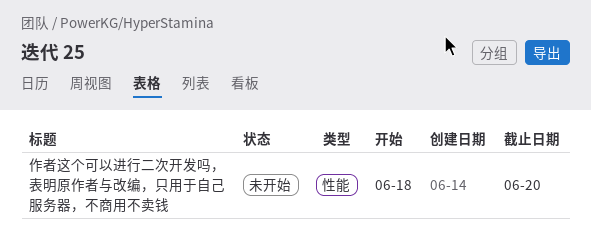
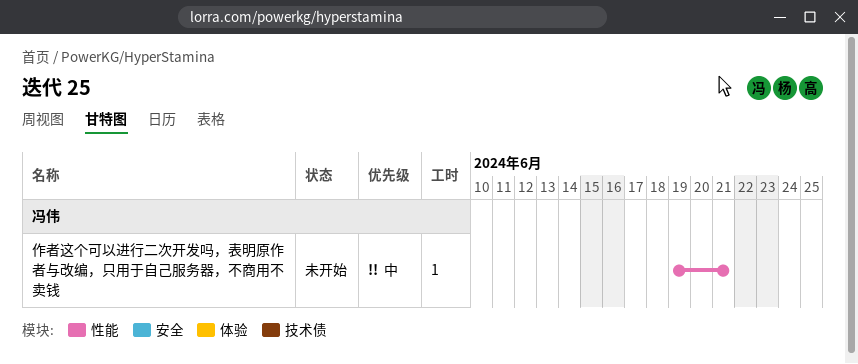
作者这个可以进行二次开发吗，表明原作者与改编，只用于自己服务器，不商用不卖钱, start: Jun 18 -> Jun 19
作者这个可以进行二次开发吗，表明原作者与改编，只用于自己服务器，不商用不卖钱, due: Jun 20 -> Jun 21

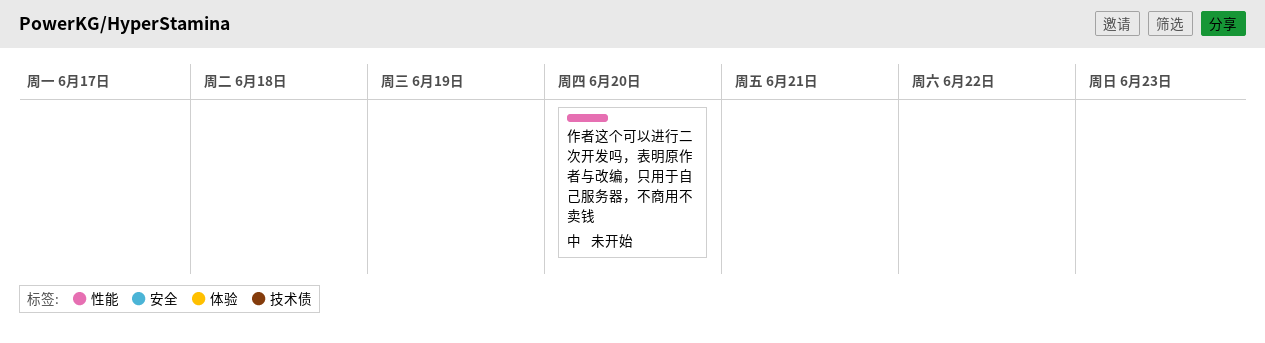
作者这个可以进行二次开发吗，表明原作者与改编，只用于自己服务器，不商用不卖钱, due: Jun 21 -> Jun 20

